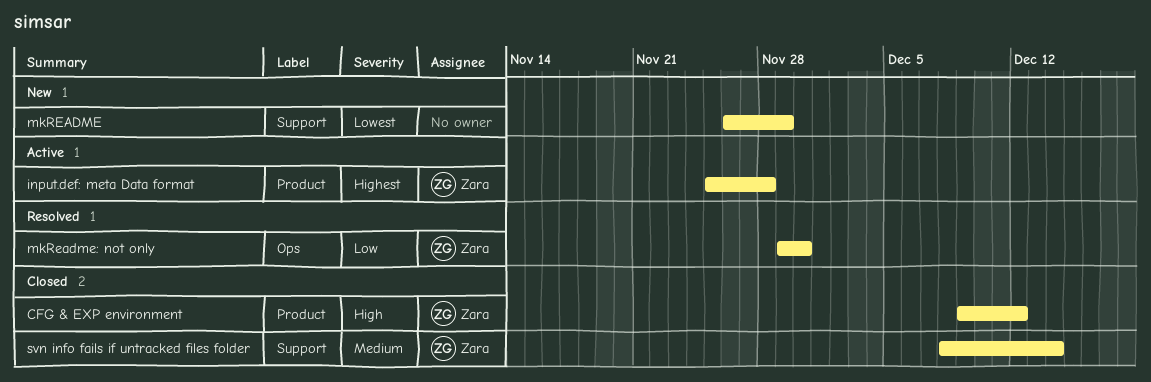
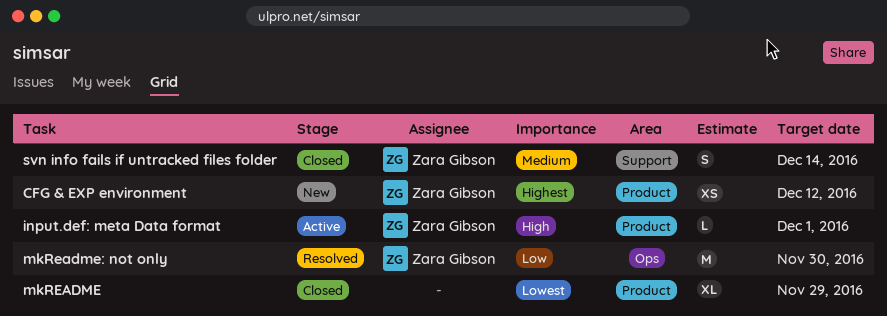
CFG & EXP environment, status: Closed -> New
CFG & EXP environment, priority: High -> Highest
input.def: meta Data format, priority: Highest -> High
input.def: meta Data format, due: Nov 28 -> Dec 1
mkREADME, status: New -> Closed
mkREADME, label: Support -> Product

